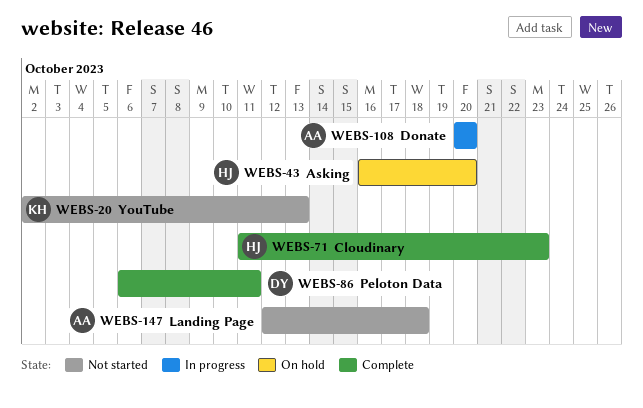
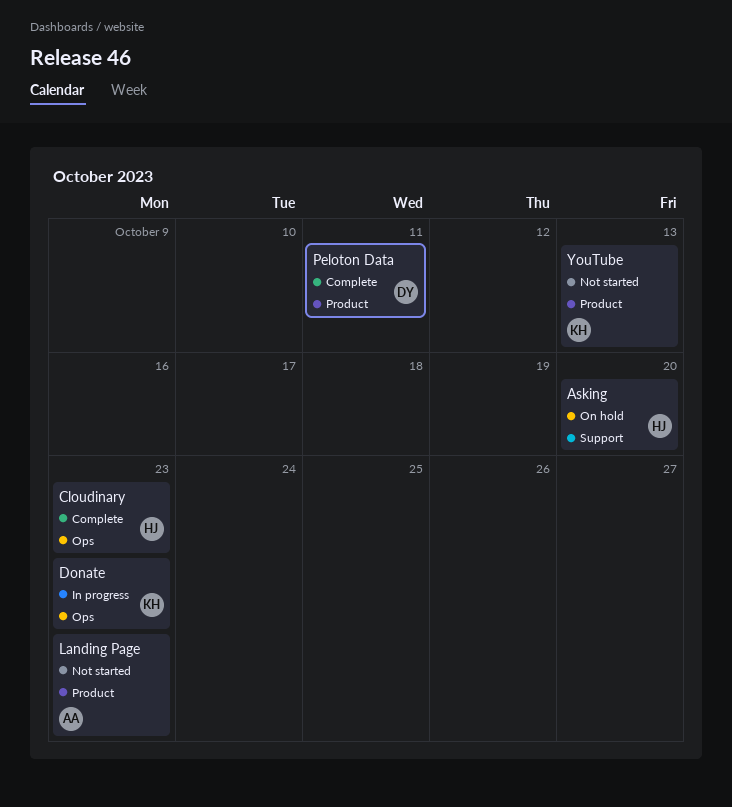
Donate, owner: AA -> KH
Donate, due: Oct 20 -> Oct 23
Landing Page, due: Oct 18 -> Oct 23

